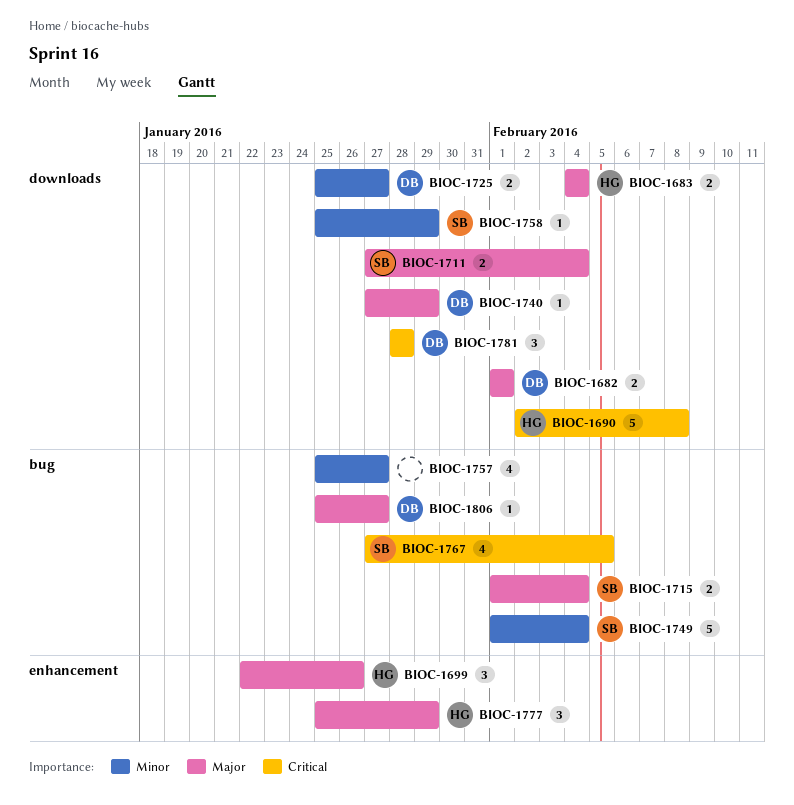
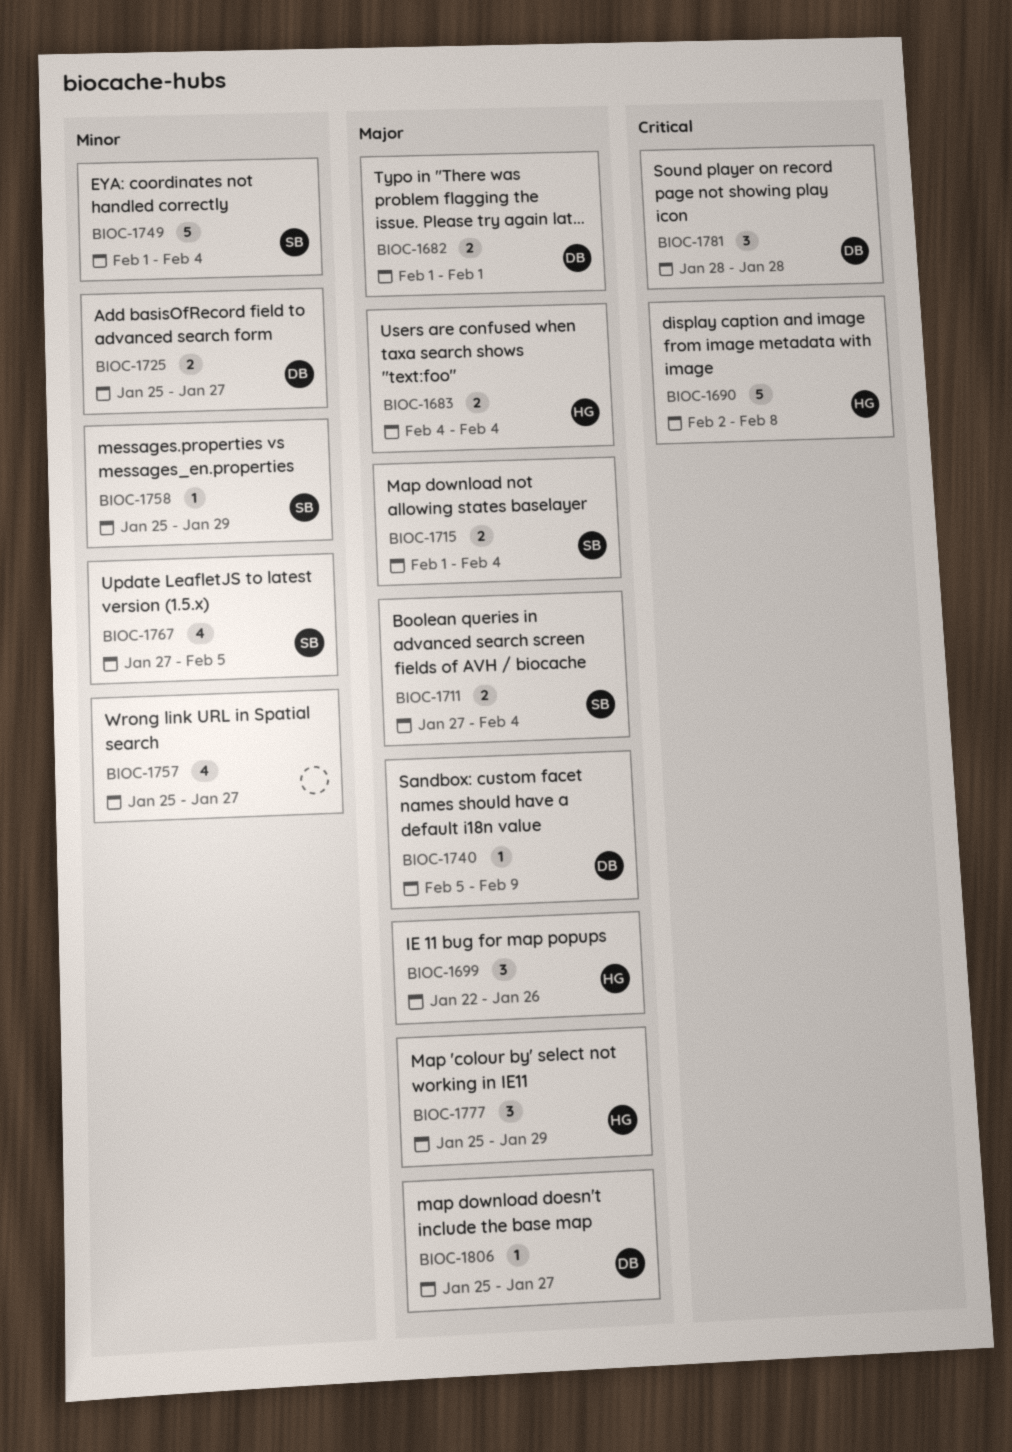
BIOC-1740, start: Jan 27 -> Feb 5
BIOC-1740, due: Jan 29 -> Feb 9
BIOC-1767, priority: Critical -> Minor

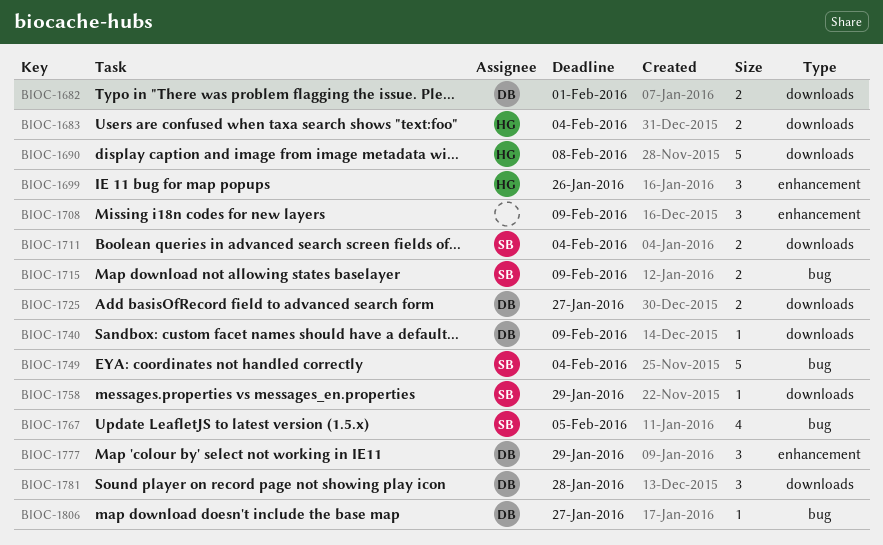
BIOC-1708: none -> present
BIOC-1715, due: Feb 4 -> Feb 9
BIOC-1757: present -> none
BIOC-1777, owner: HG -> DB

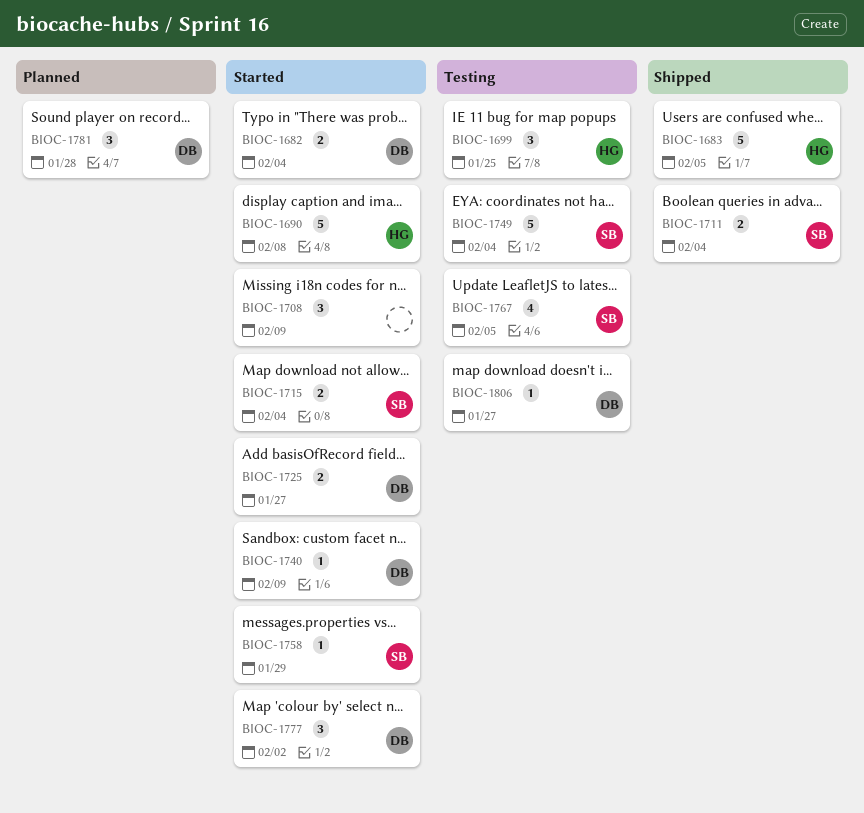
BIOC-1682, due: Feb 1 -> Feb 4
BIOC-1683, estimate: 2 -> 5
BIOC-1683, due: Feb 4 -> Feb 5
BIOC-1699, due: Jan 26 -> Jan 25
BIOC-1715, due: Feb 9 -> Feb 4
BIOC-1777, due: Jan 29 -> Feb 2

